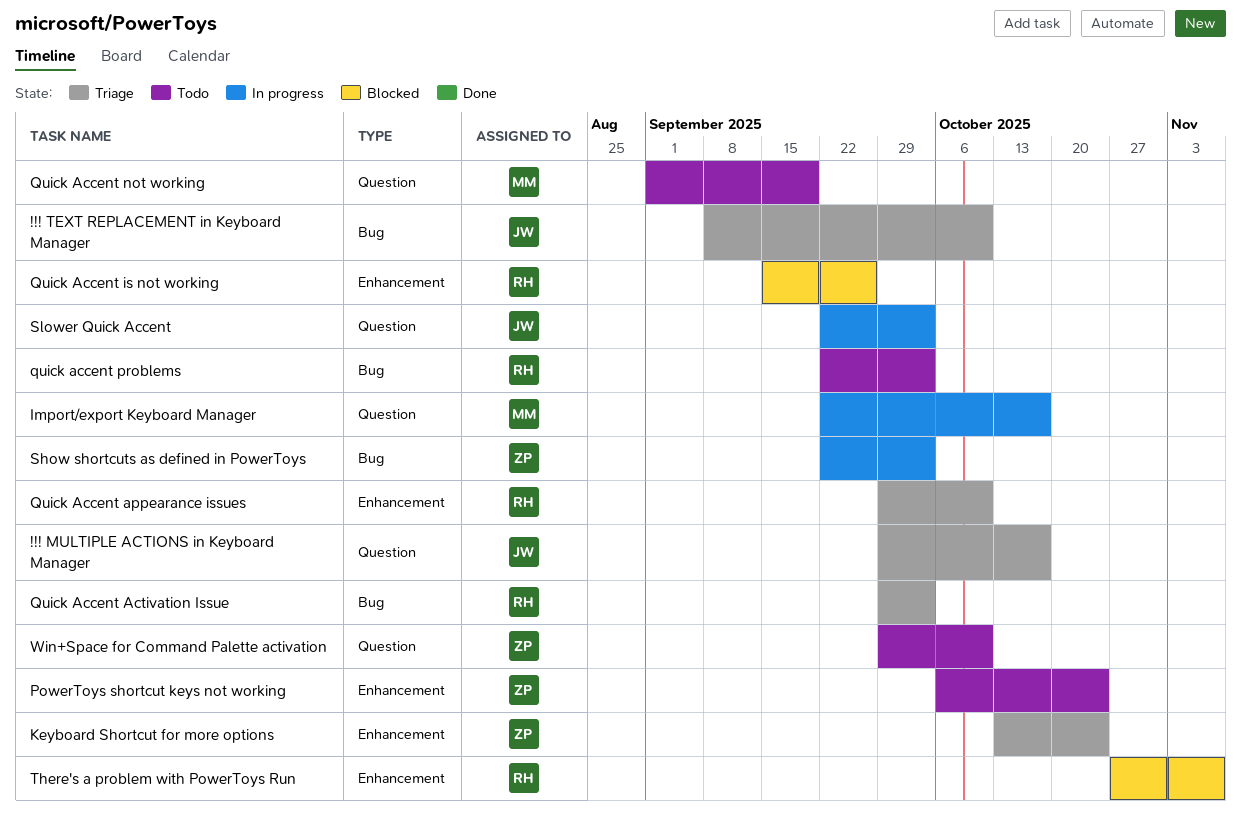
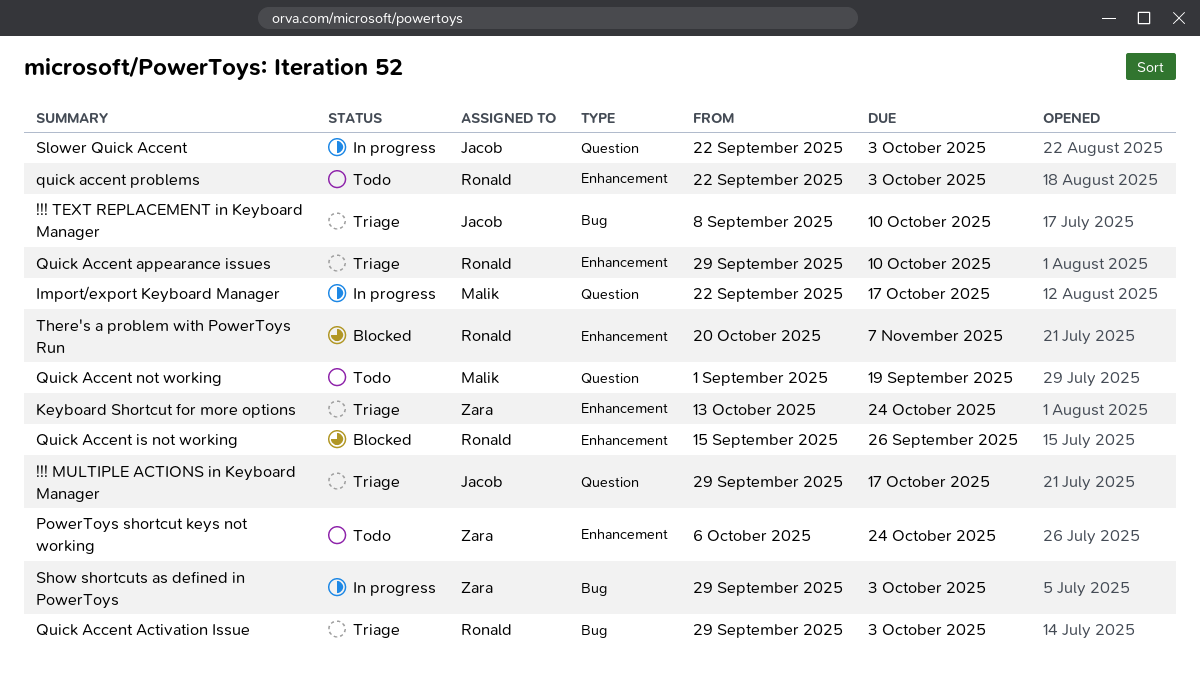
quick accent problems, label: Bug -> Enhancement
Show shortcuts as defined in PowerToys, start: Sep 22 -> Sep 29
There's a problem with PowerToys Run, start: Oct 27 -> Oct 20
Win+Space for Command Palette activation: present -> none

